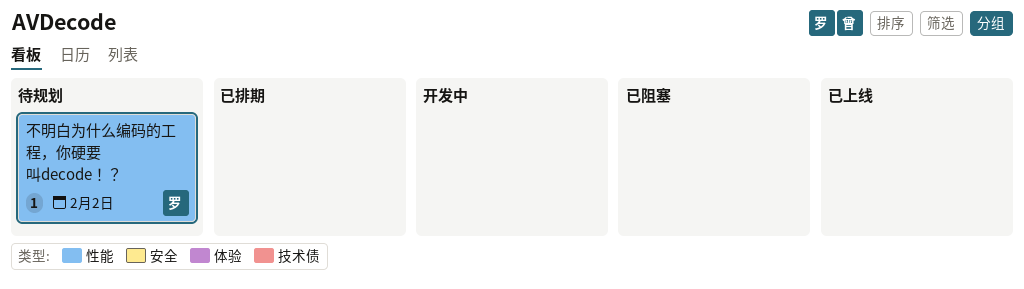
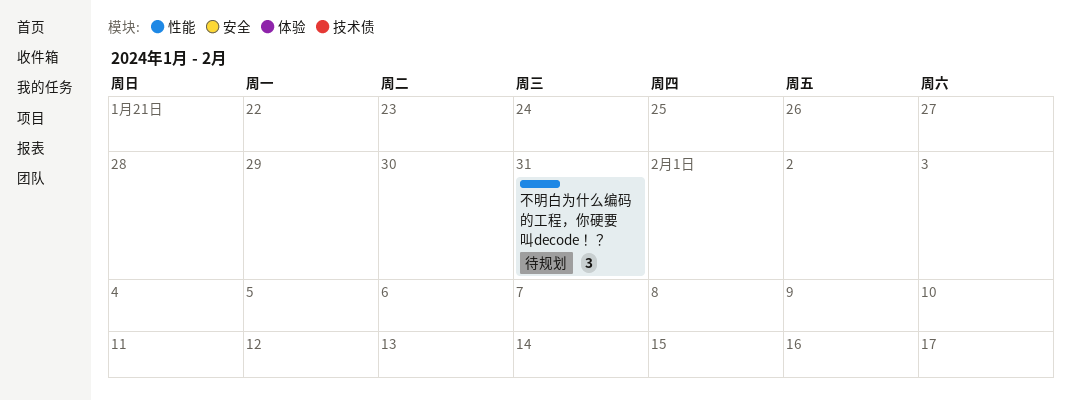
不明白为什么编码的工程，你硬要叫decode！？, estimate: 1 -> 3
不明白为什么编码的工程，你硬要叫decode！？, due: Feb 2 -> Jan 31

